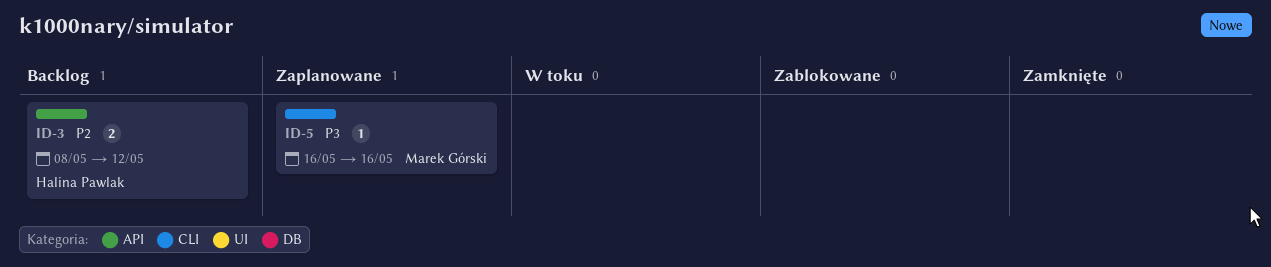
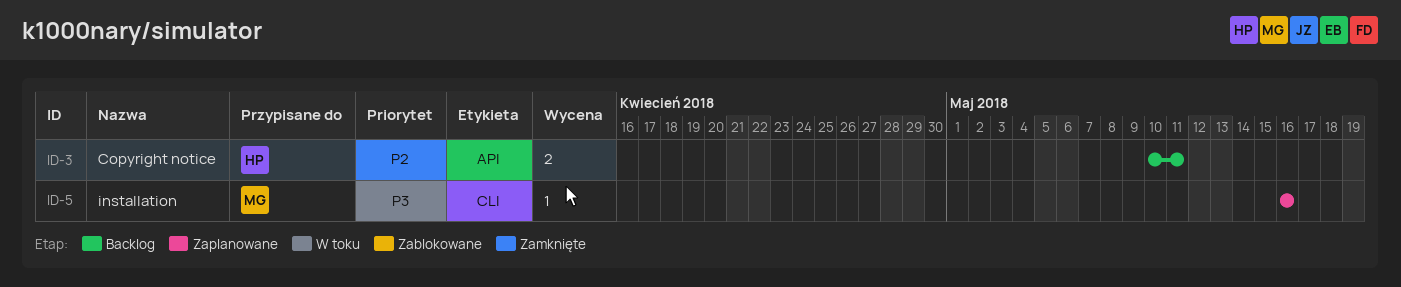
ID-3, start: May 8 -> May 10
ID-3, due: May 12 -> May 11

